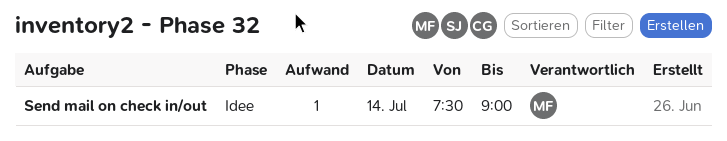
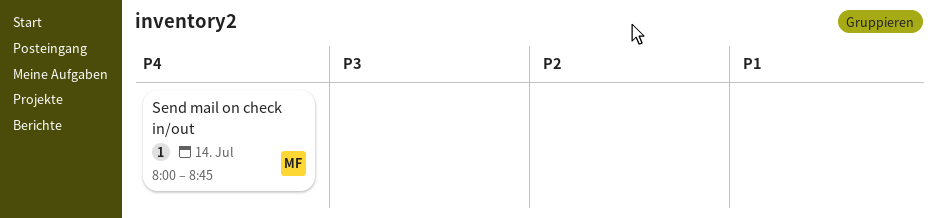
Send mail on check in/out, begins: 07:30 -> 08:00
Send mail on check in/out, ends: 09:00 -> 08:45

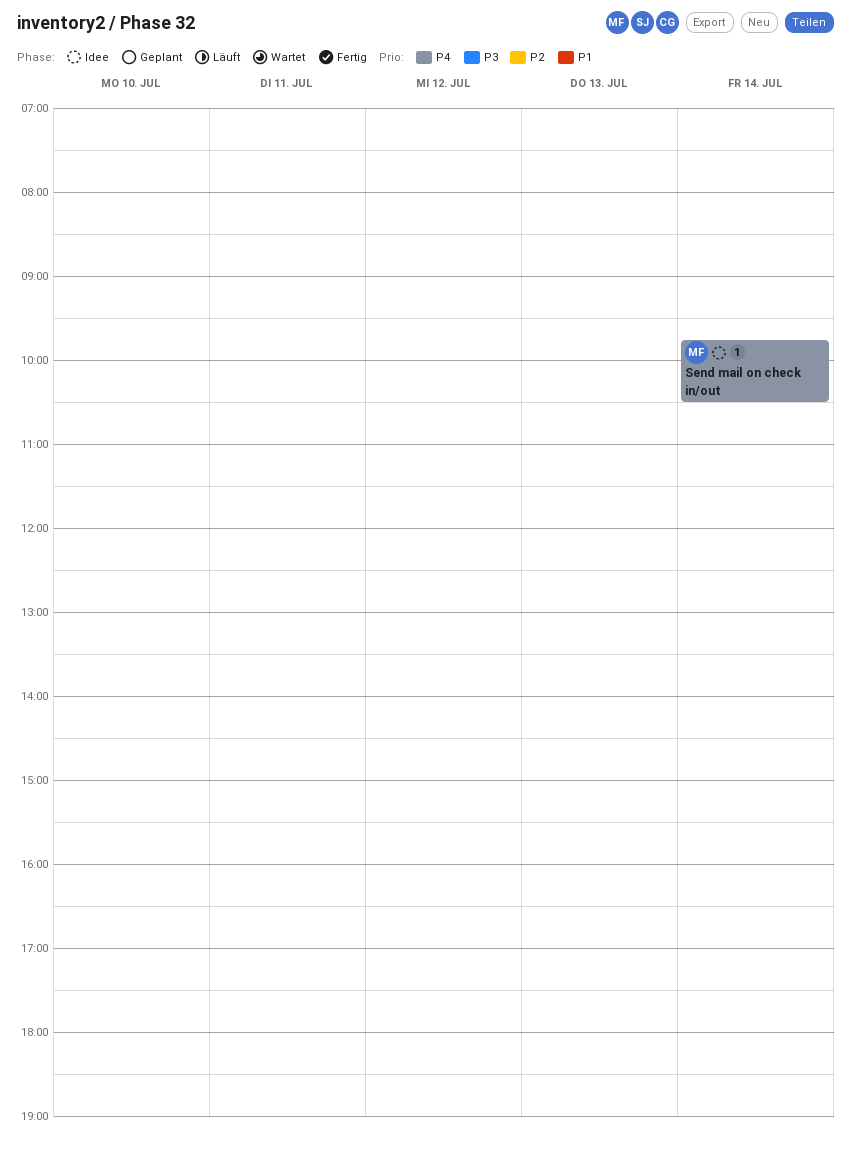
Send mail on check in/out, begins: 08:00 -> 09:45
Send mail on check in/out, ends: 08:45 -> 10:30

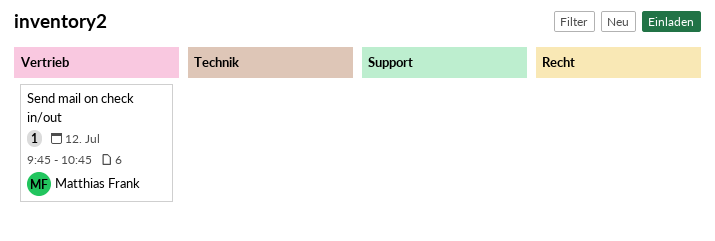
Send mail on check in/out, day: Jul 14 -> Jul 12
Send mail on check in/out, ends: 10:30 -> 10:45

